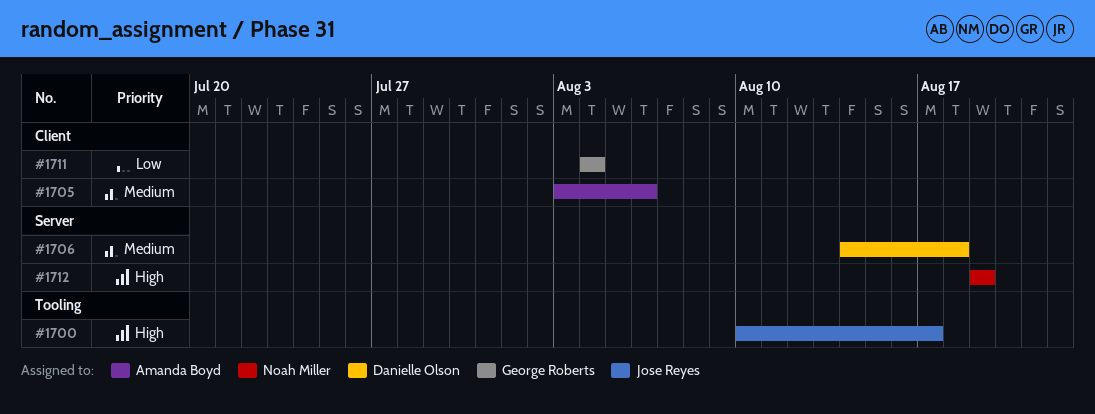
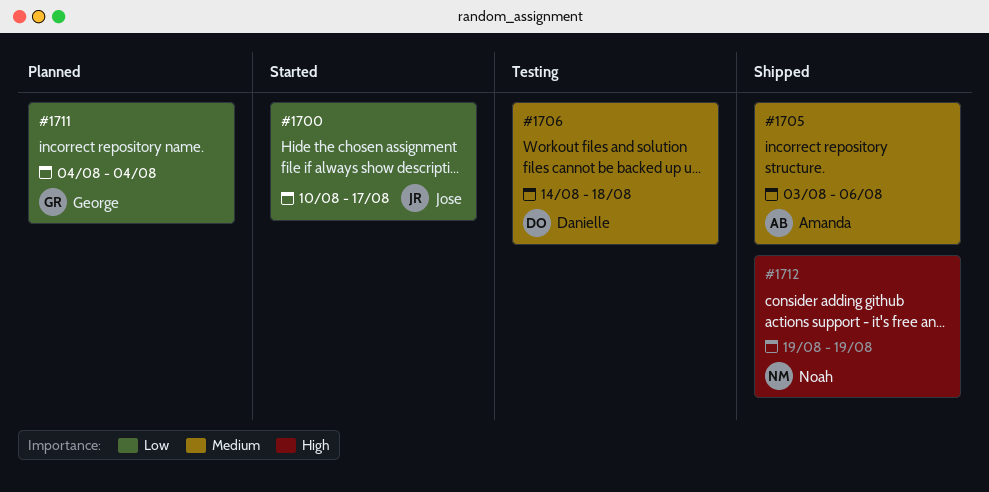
#1700, priority: High -> Low

